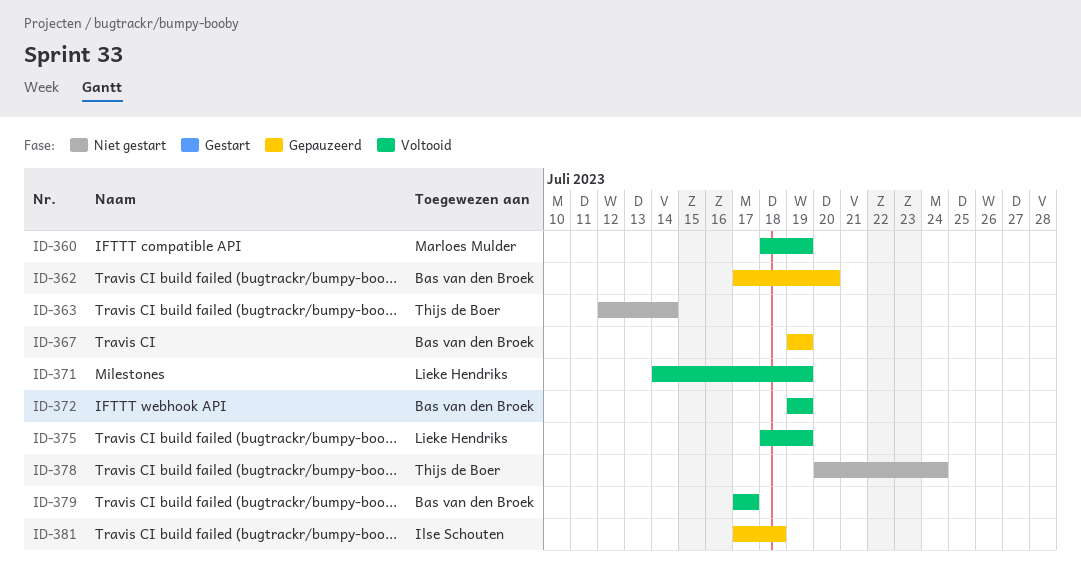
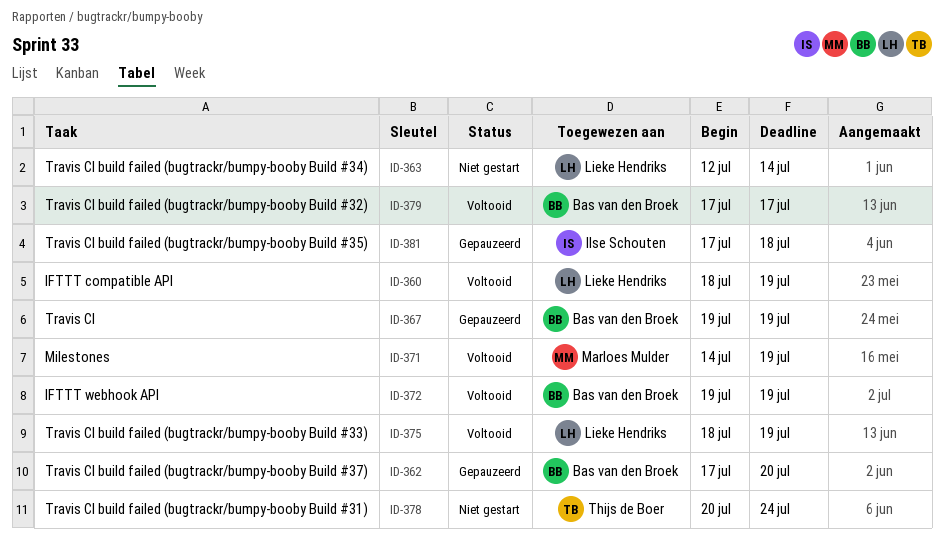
ID-360, owner: Marloes Mulder -> Lieke Hendriks
ID-363, owner: Thijs de Boer -> Lieke Hendriks
ID-371, owner: Lieke Hendriks -> Marloes Mulder

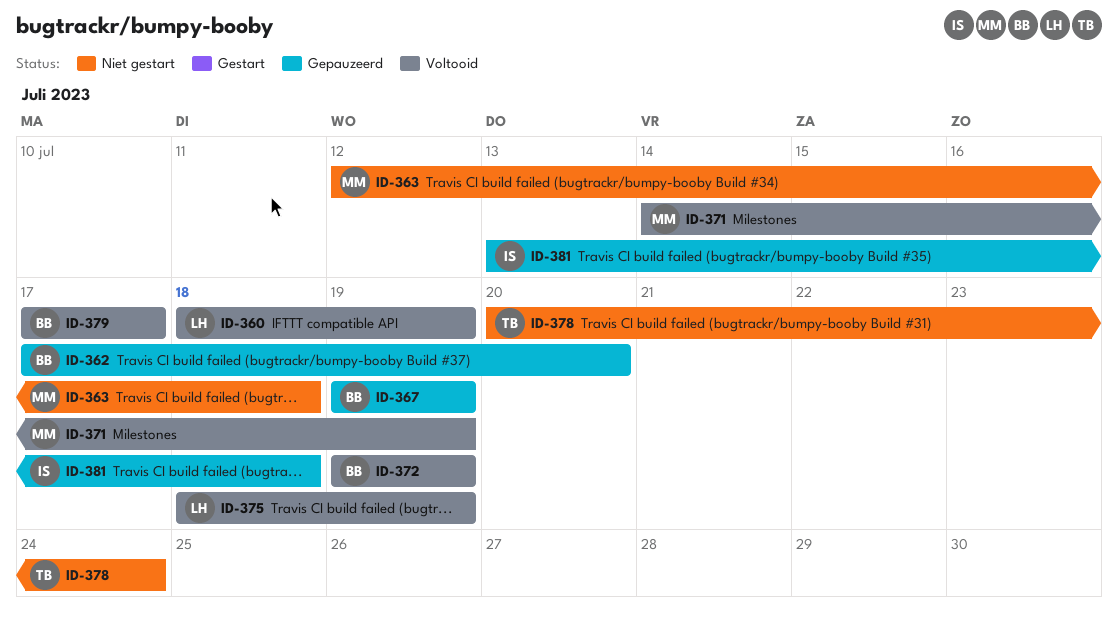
ID-363, owner: Lieke Hendriks -> Marloes Mulder
ID-363, due: Jul 14 -> Jul 18
ID-381, start: Jul 17 -> Jul 13

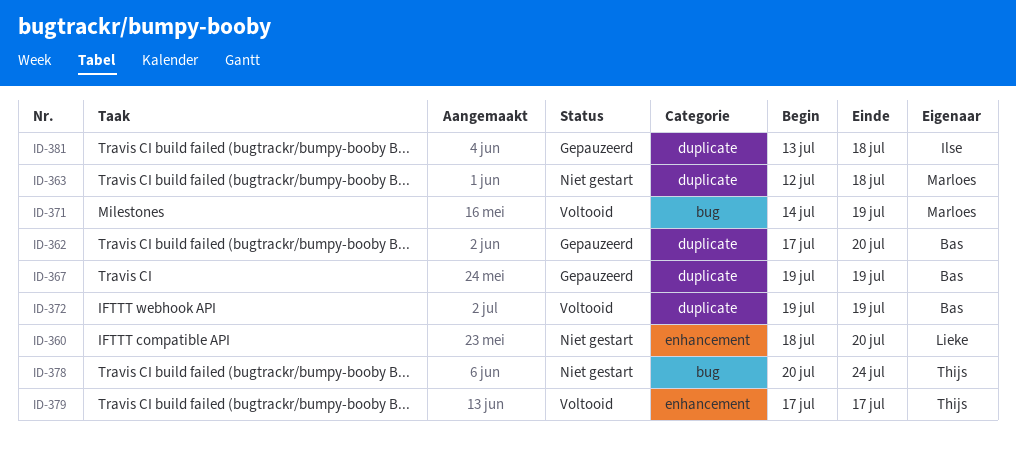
ID-360, status: Voltooid -> Niet gestart
ID-360, due: Jul 19 -> Jul 20
ID-375: present -> none
ID-379, owner: Bas -> Thijs

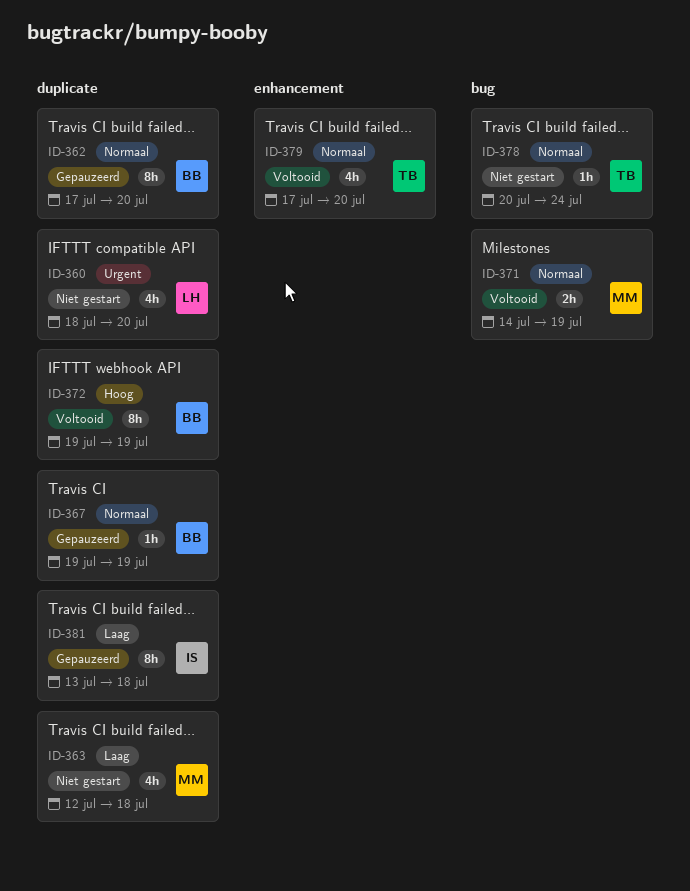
ID-360, label: enhancement -> duplicate
ID-379, due: Jul 17 -> Jul 20

